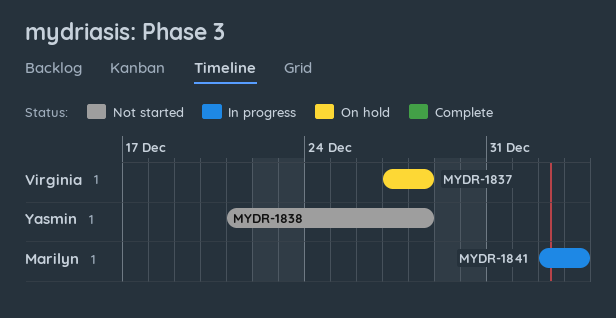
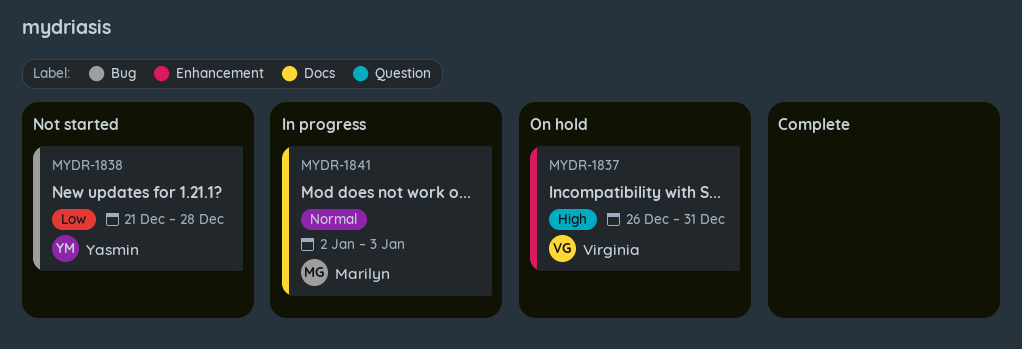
MYDR-1837, start: Dec 27 -> Dec 26
MYDR-1837, due: Dec 28 -> Dec 31

